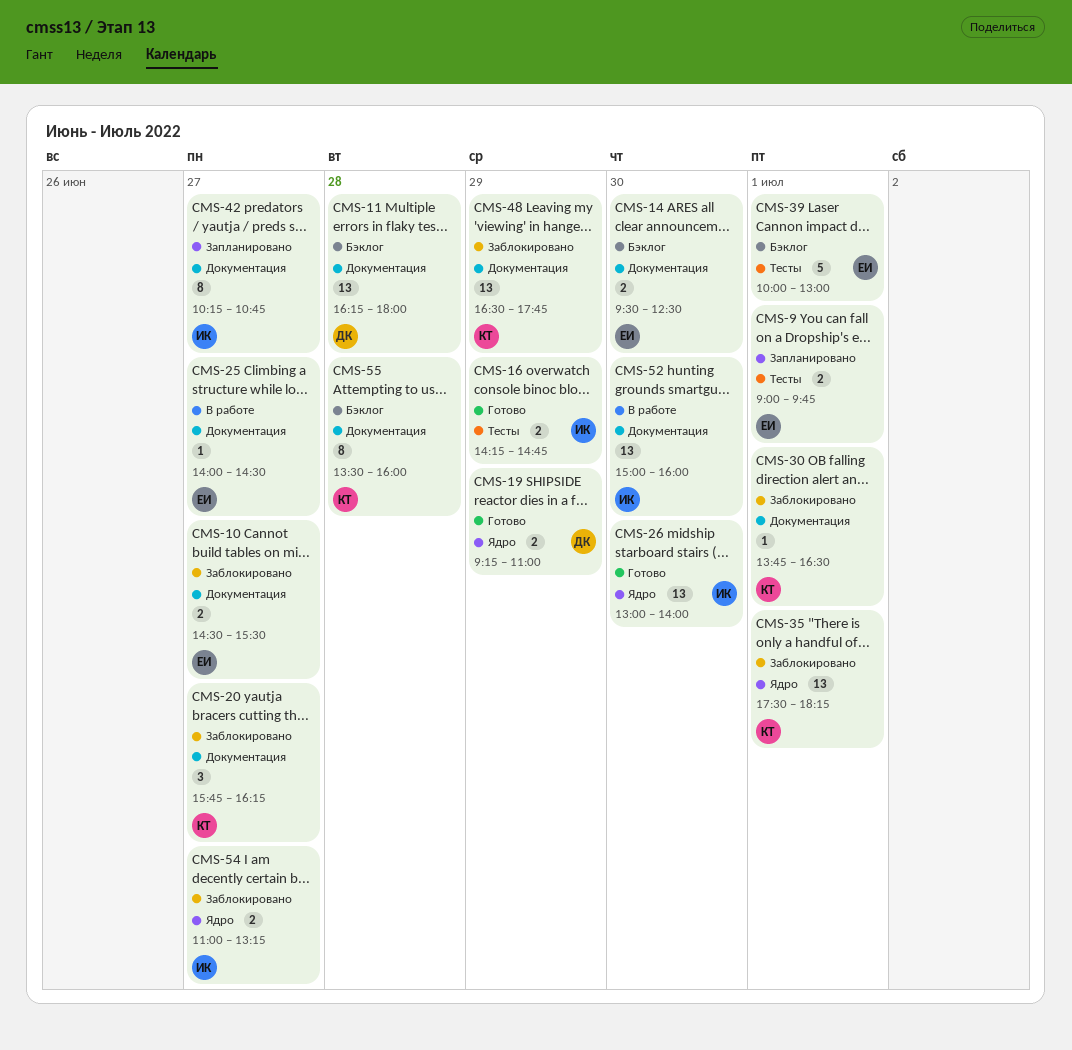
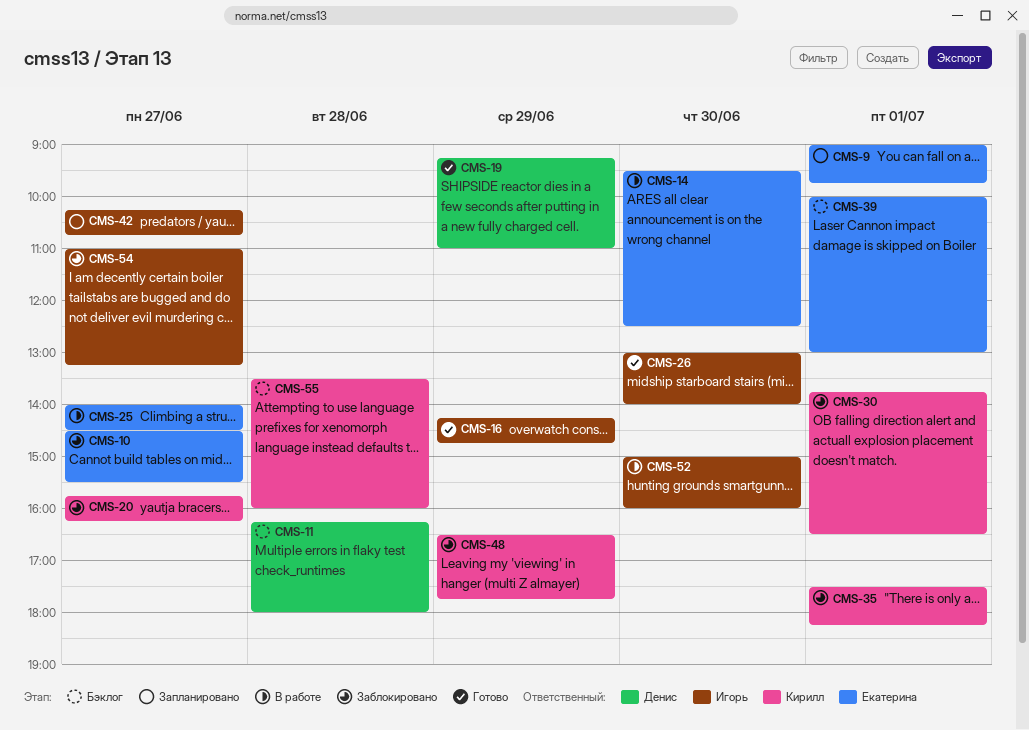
CMS-14, status: Бэклог -> В работе

